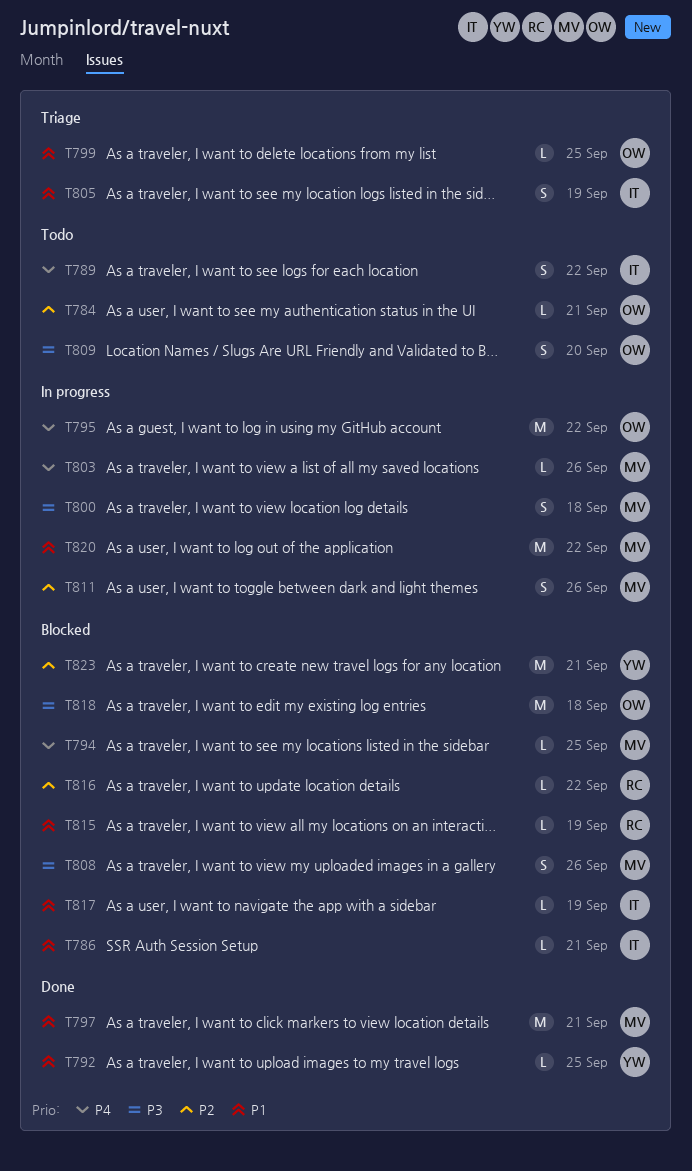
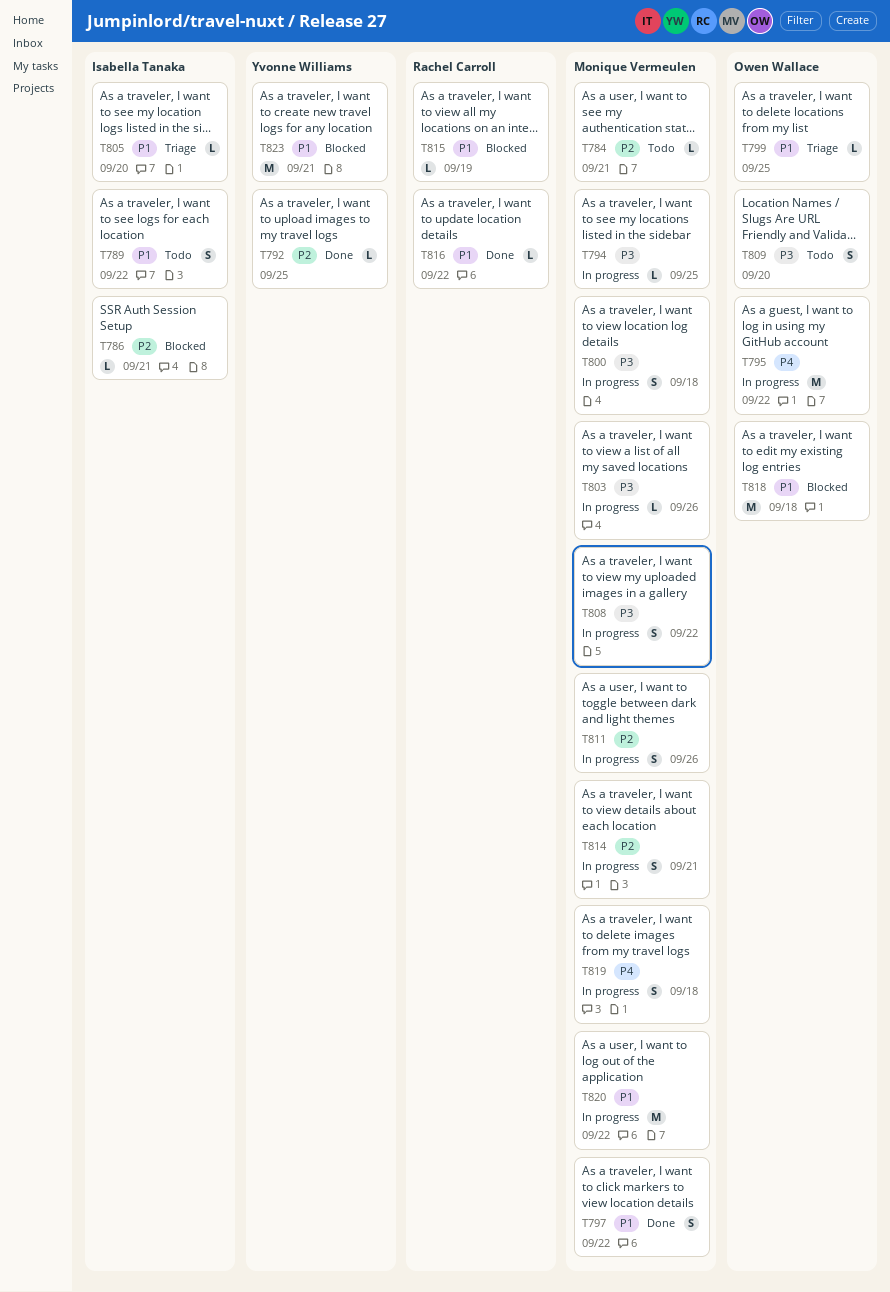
T784, owner: Owen Wallace -> Monique Vermeulen
T786, priority: P1 -> P2
T789, priority: P4 -> P1
T792, priority: P1 -> P2
T794, status: Blocked -> In progress
T794, priority: P4 -> P3
T797, estimate: M -> S
T797, due: Sep 21 -> Sep 22
T803, priority: P4 -> P3
T805, estimate: S -> L
T805, due: Sep 19 -> Sep 20
T808, status: Blocked -> In progress
T808, due: Sep 26 -> Sep 22
T814: none -> present
T816, status: Blocked -> Done
T816, priority: P2 -> P1
T817: present -> none
T818, priority: P3 -> P1
T819: none -> present
T823, priority: P2 -> P1

